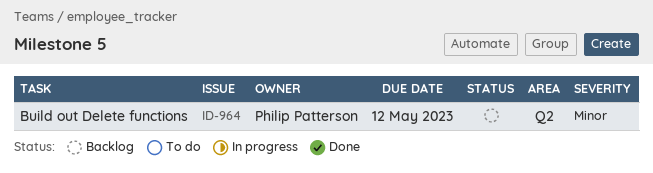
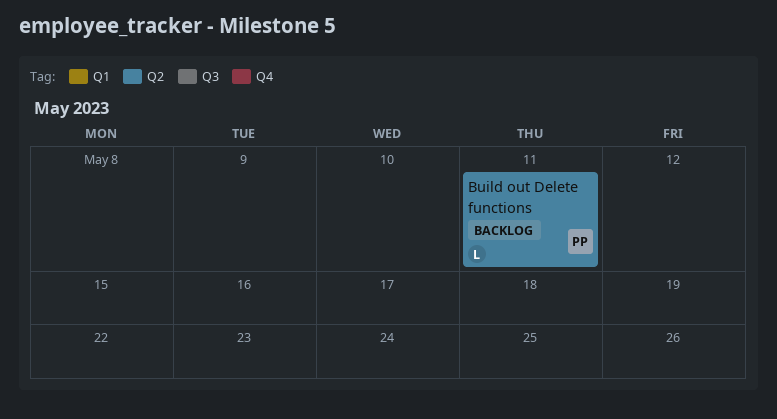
Build out Delete functions, due: May 12 -> May 11

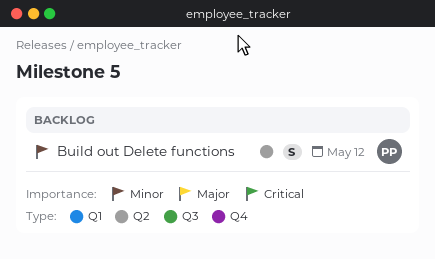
Build out Delete functions, estimate: L -> S
Build out Delete functions, due: May 11 -> May 12

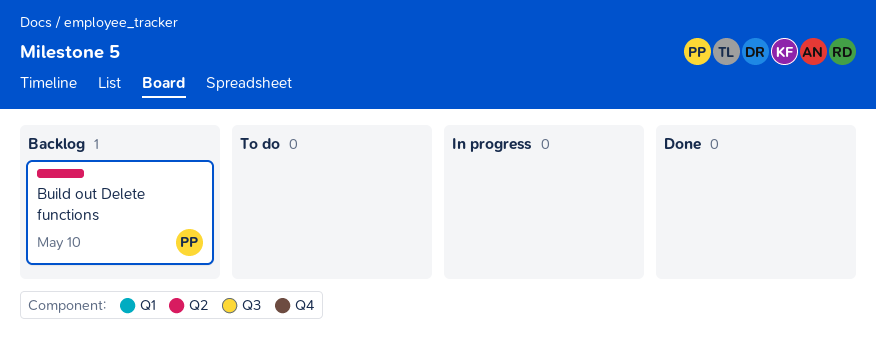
Build out Delete functions, due: May 12 -> May 10

